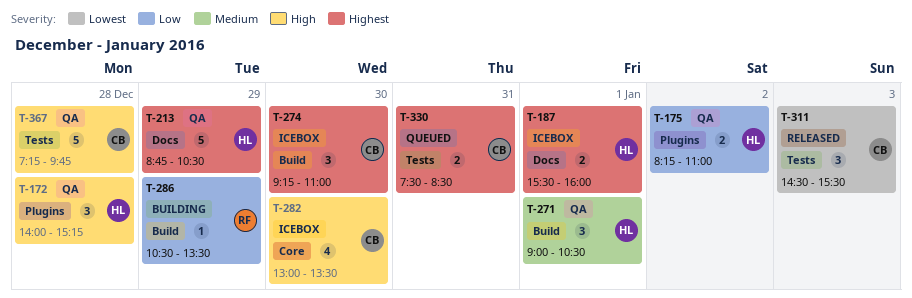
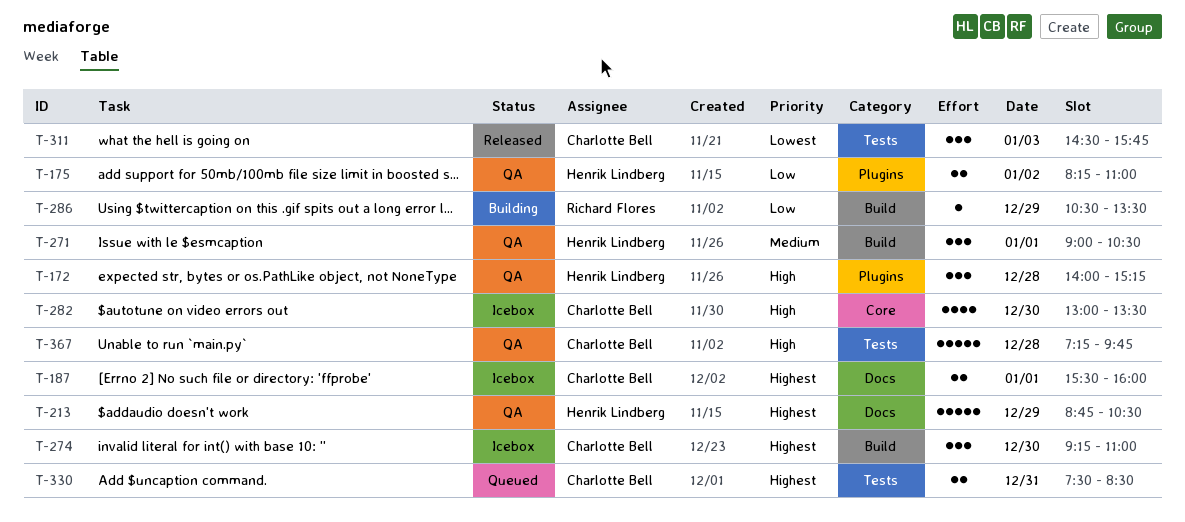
T-187, owner: Henrik Lindberg -> Charlotte Bell
T-311, ends: 15:30 -> 15:45

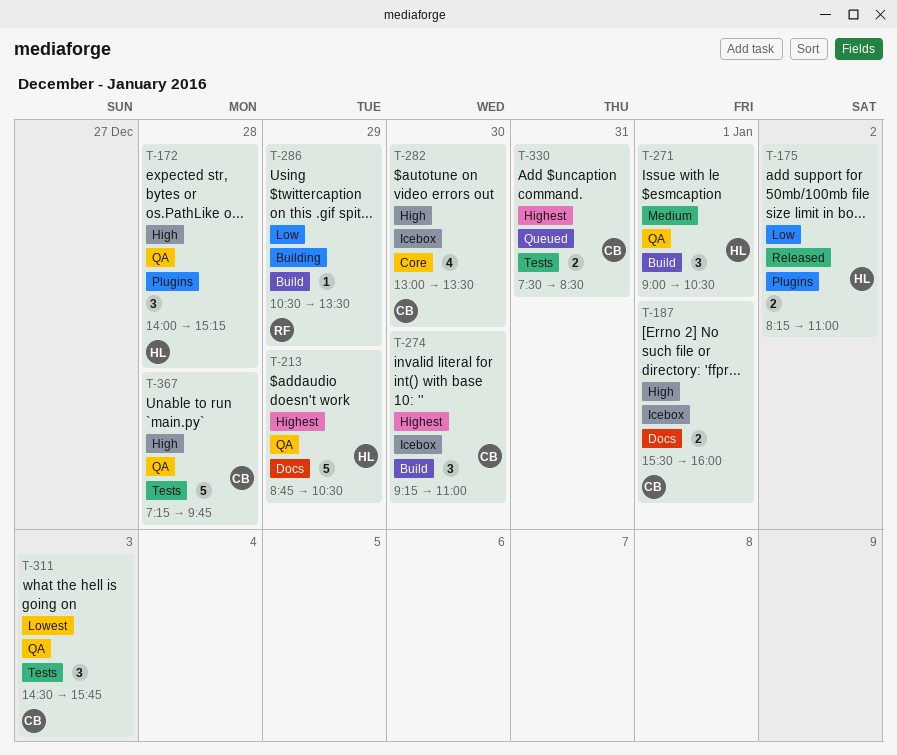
T-175, status: QA -> Released
T-187, priority: Highest -> High
T-311, status: Released -> QA

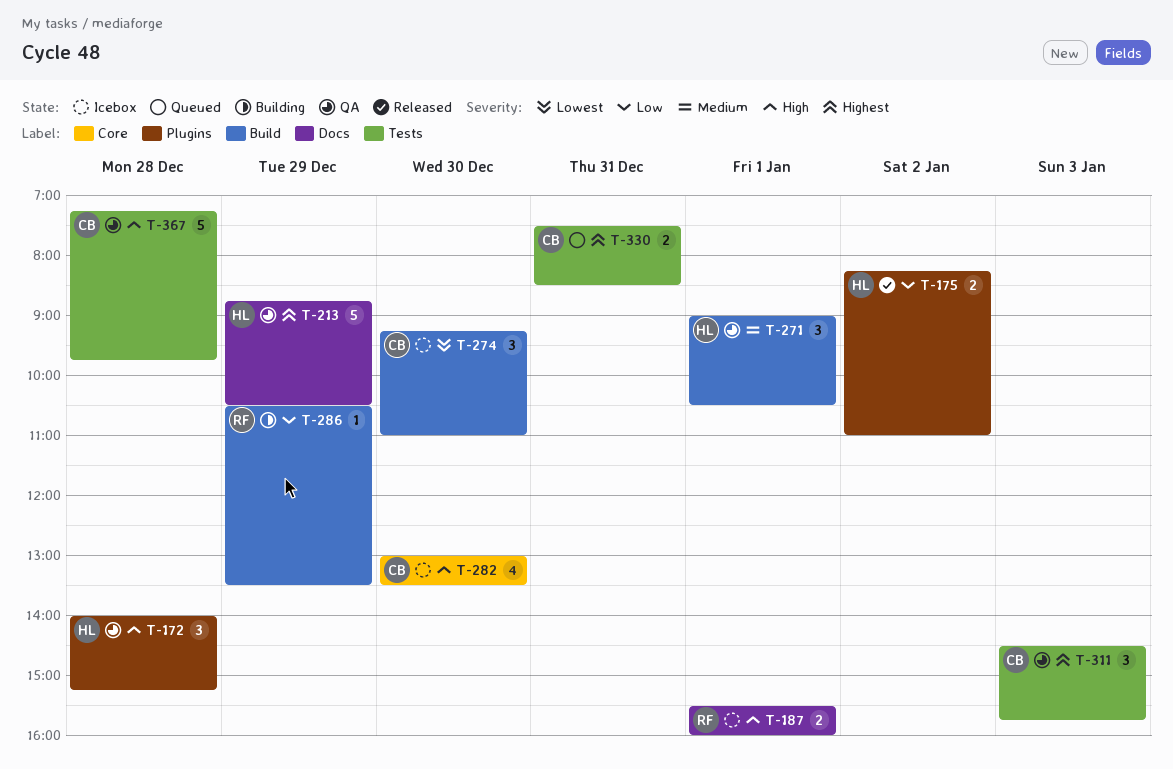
T-187, owner: CB -> RF
T-274, priority: Highest -> Lowest
T-311, priority: Lowest -> Highest

